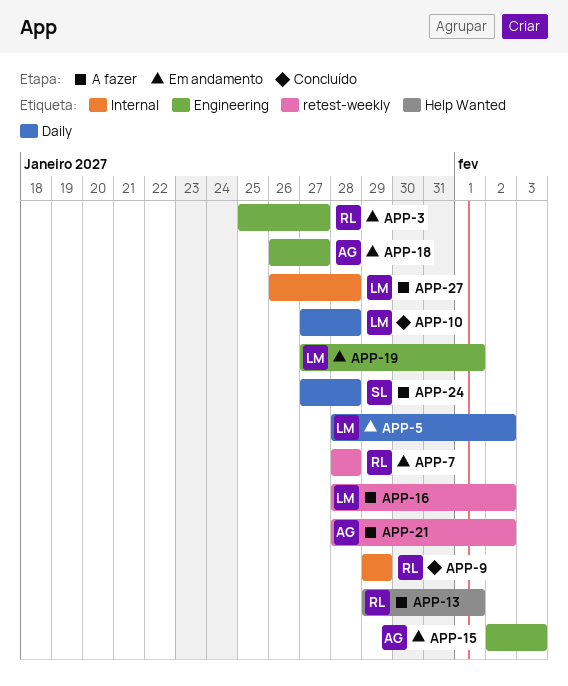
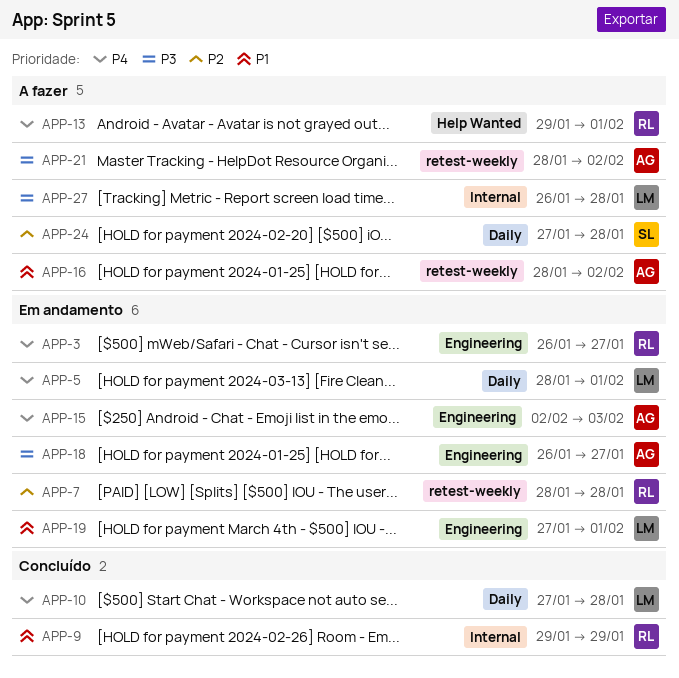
APP-3, start: Jan 25 -> Jan 26
APP-5, due: Feb 2 -> Feb 1
APP-16, owner: LM -> AG

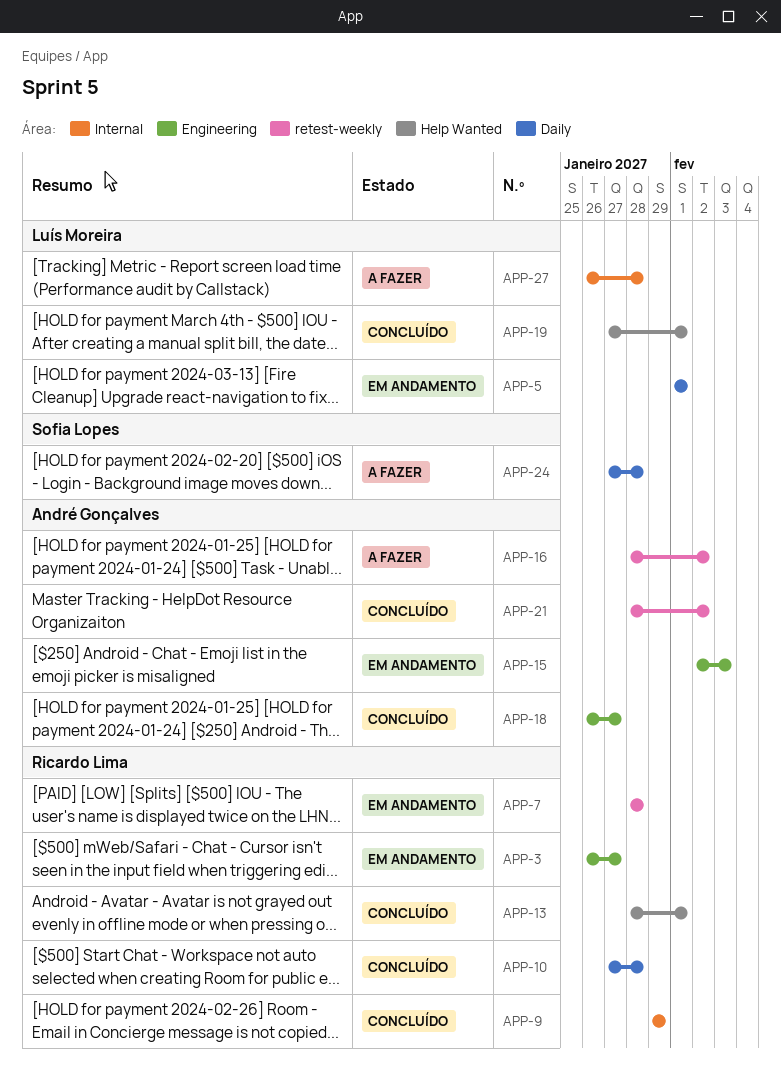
APP-5, start: Jan 28 -> Feb 1
APP-10, owner: Luís Moreira -> Ricardo Lima
APP-13, status: A fazer -> Concluído
APP-13, start: Jan 29 -> Jan 28
APP-18, status: Em andamento -> Concluído
APP-19, status: Em andamento -> Concluído
APP-19, label: Engineering -> Help Wanted
APP-21, status: A fazer -> Concluído

